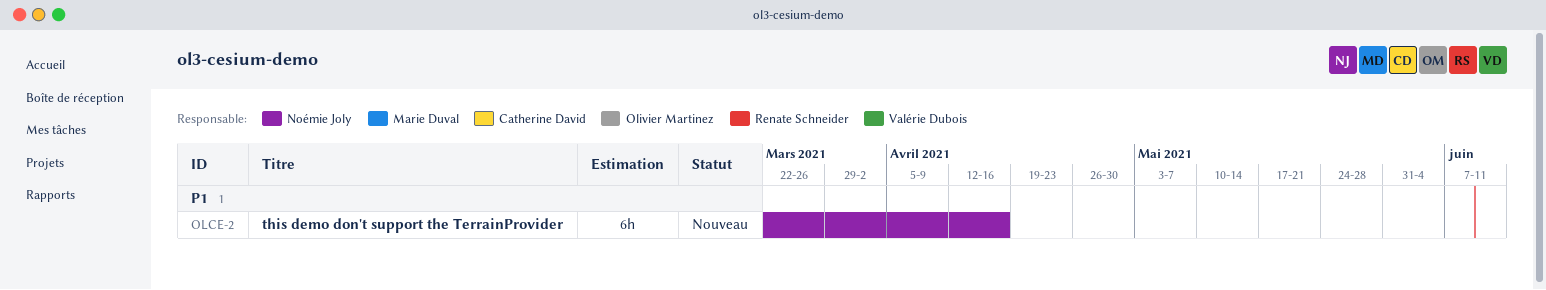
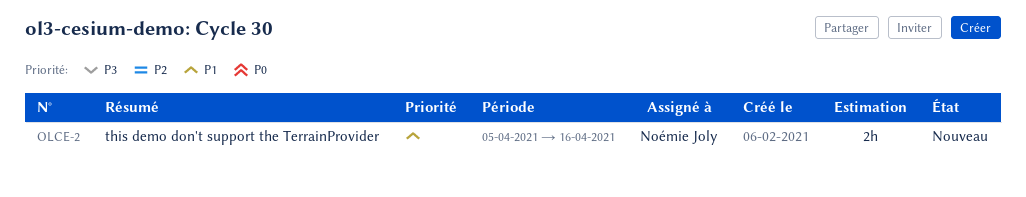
OLCE-2, estimate: 6h -> 2h
OLCE-2, start: Mar 22 -> Apr 5

